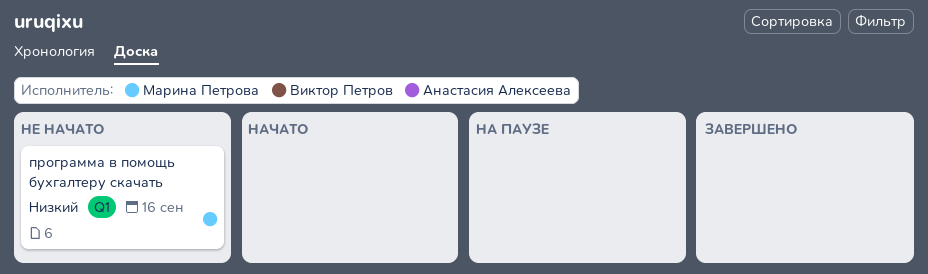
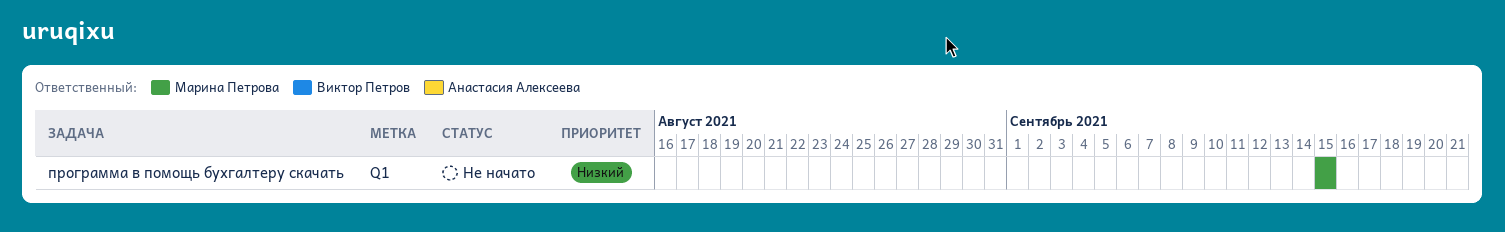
программа в помощь бухгалтеру скачать, due: Sep 16 -> Sep 15

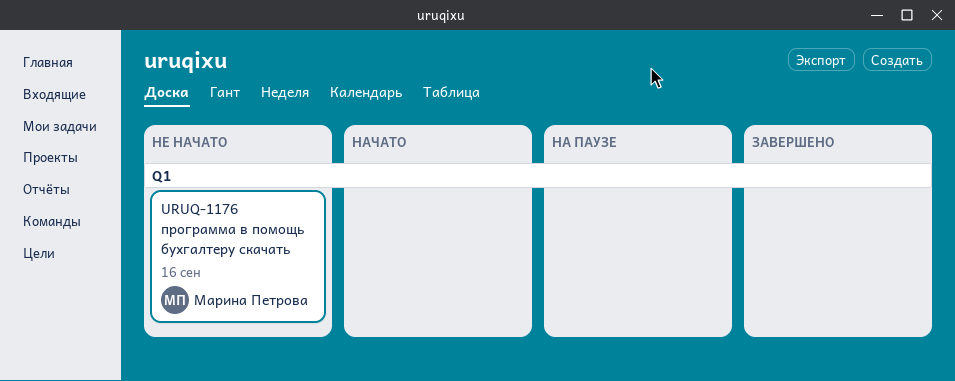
программа в помощь бухгалтеру скачать, due: Sep 15 -> Sep 16

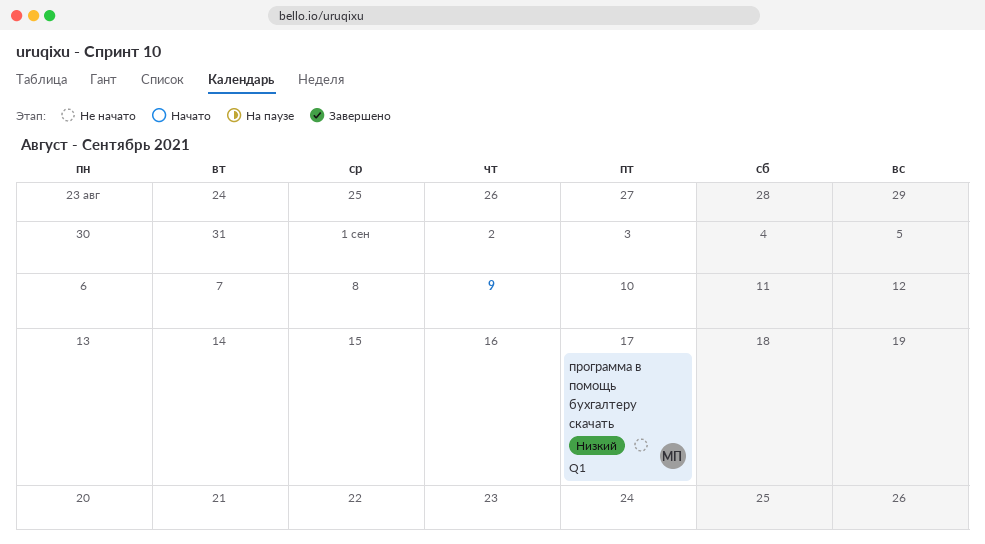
программа в помощь бухгалтеру скачать, due: Sep 16 -> Sep 17

